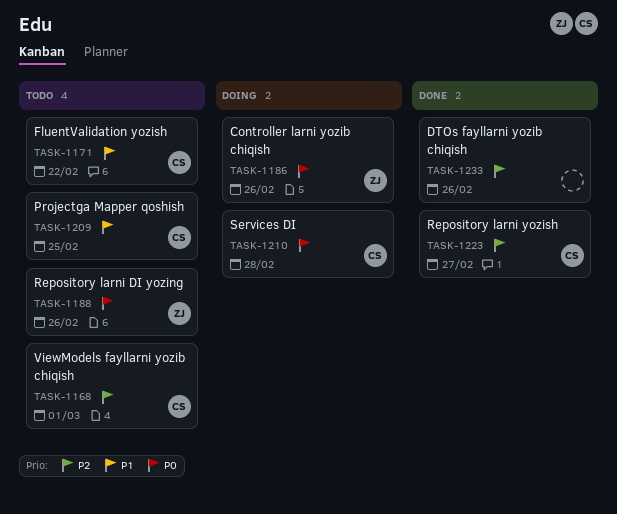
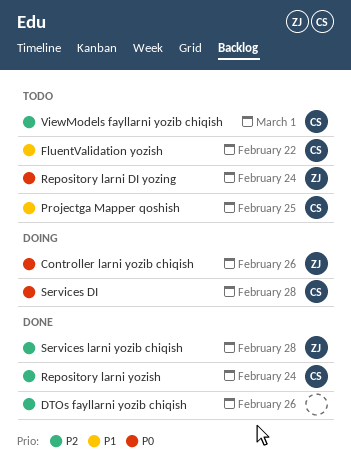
Repository larni DI yozing, due: Feb 26 -> Feb 24
Repository larni yozish, due: Feb 27 -> Feb 24
Services larni yozib chiqish: none -> present

